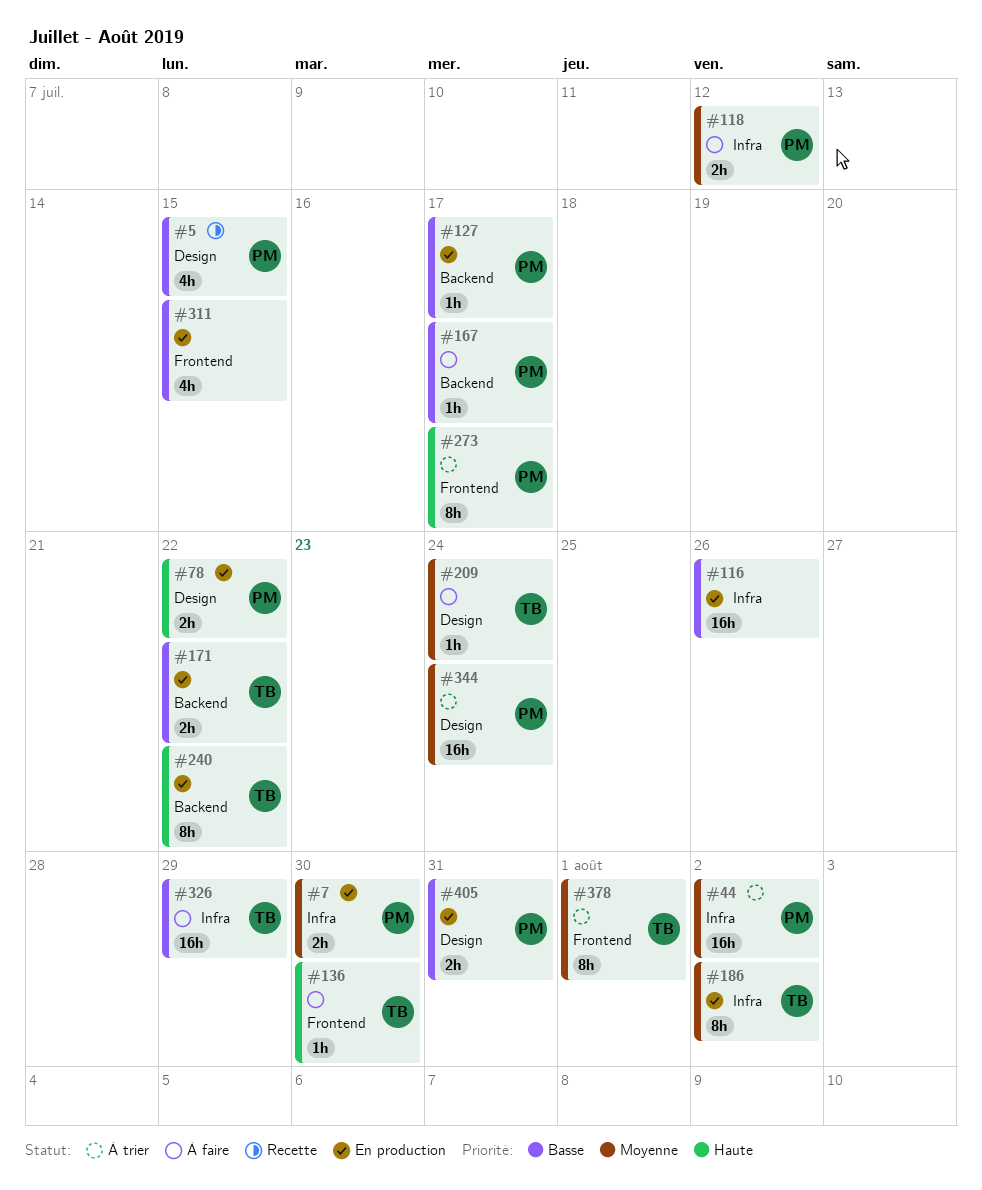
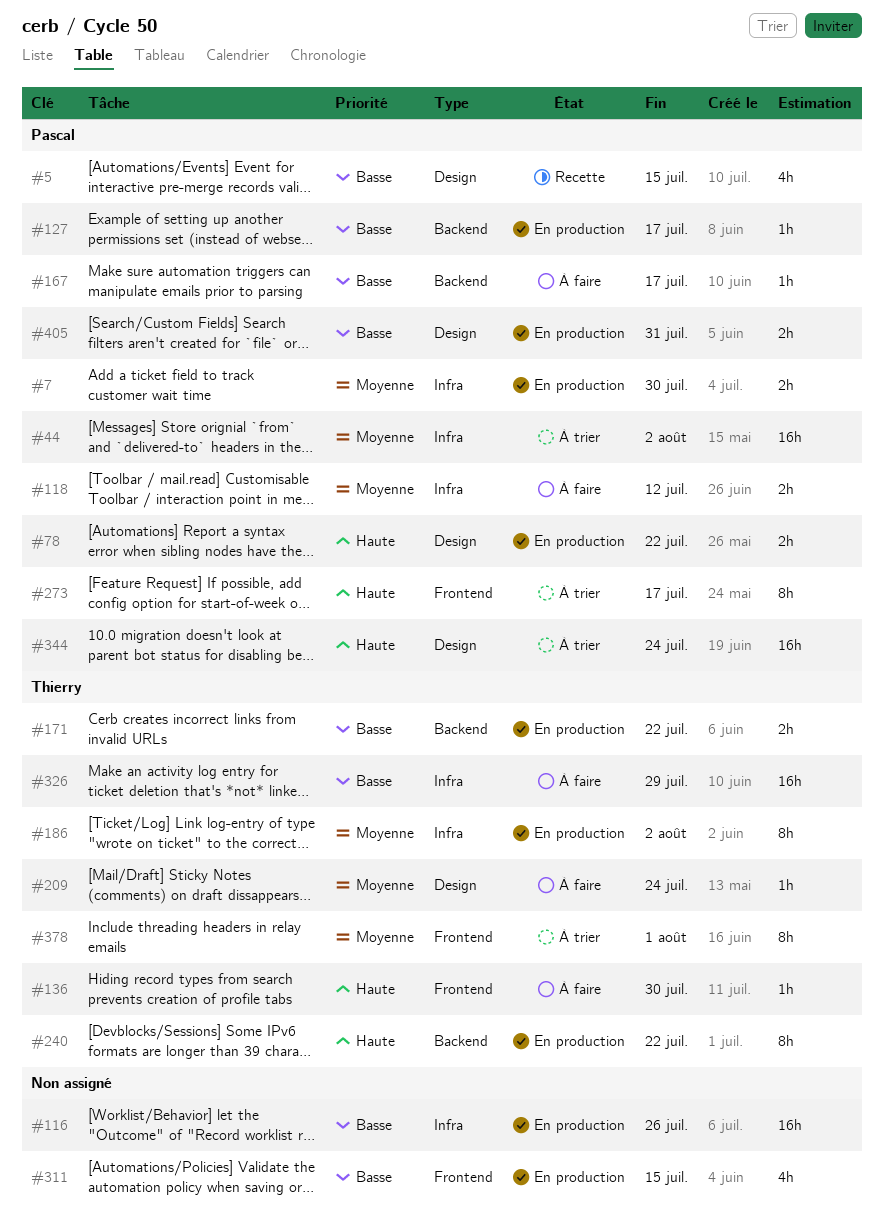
#344, priority: Moyenne -> Haute

